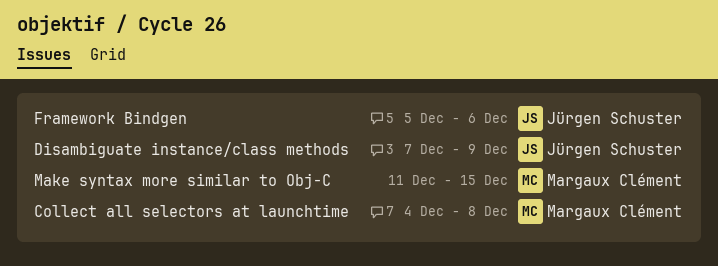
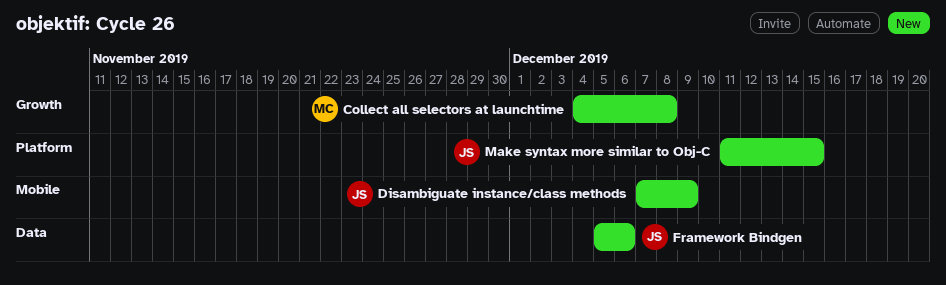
Make syntax more similar to Obj-C, owner: Margaux Clément -> Jürgen Schuster

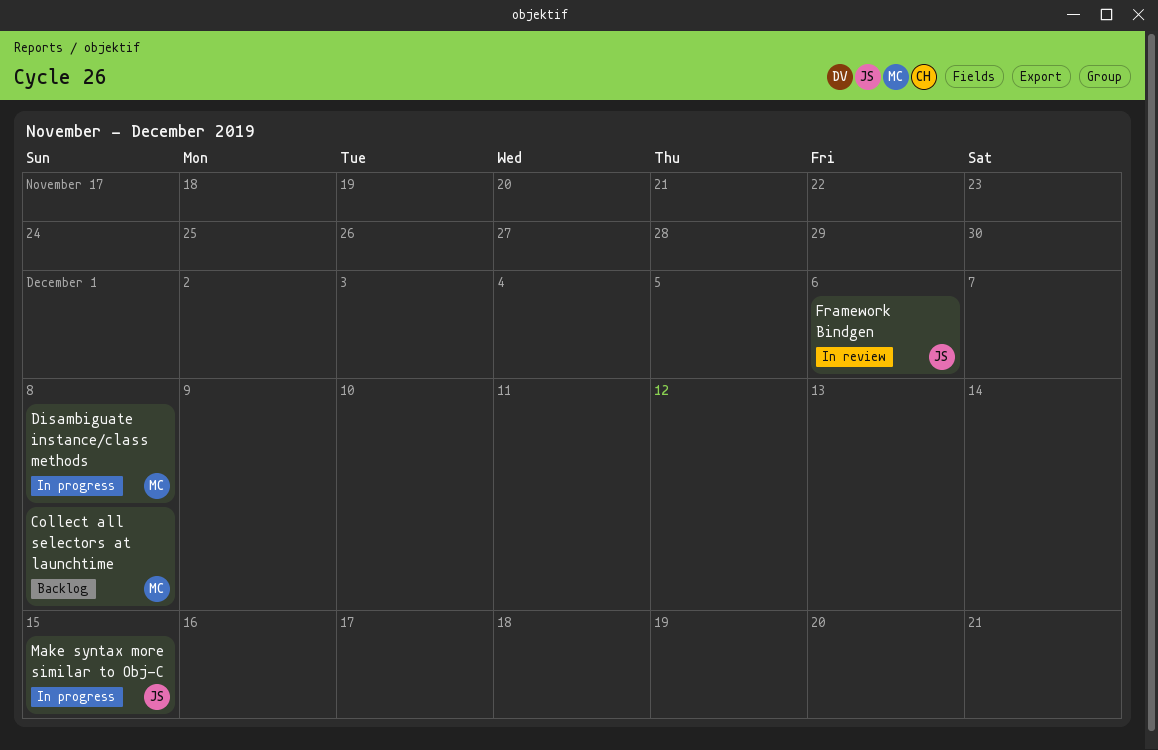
Disambiguate instance/class methods, owner: JS -> MC
Disambiguate instance/class methods, due: Dec 9 -> Dec 8

